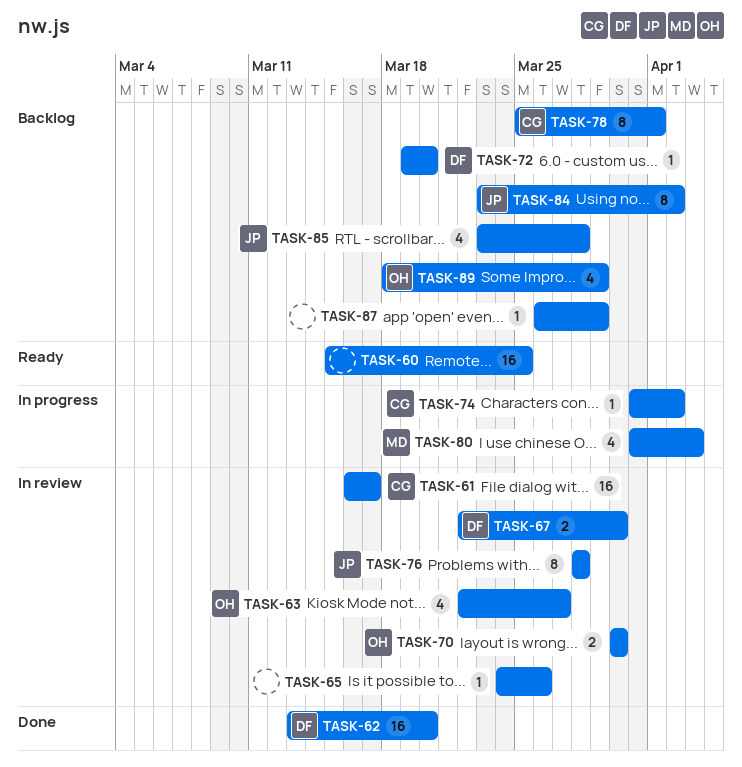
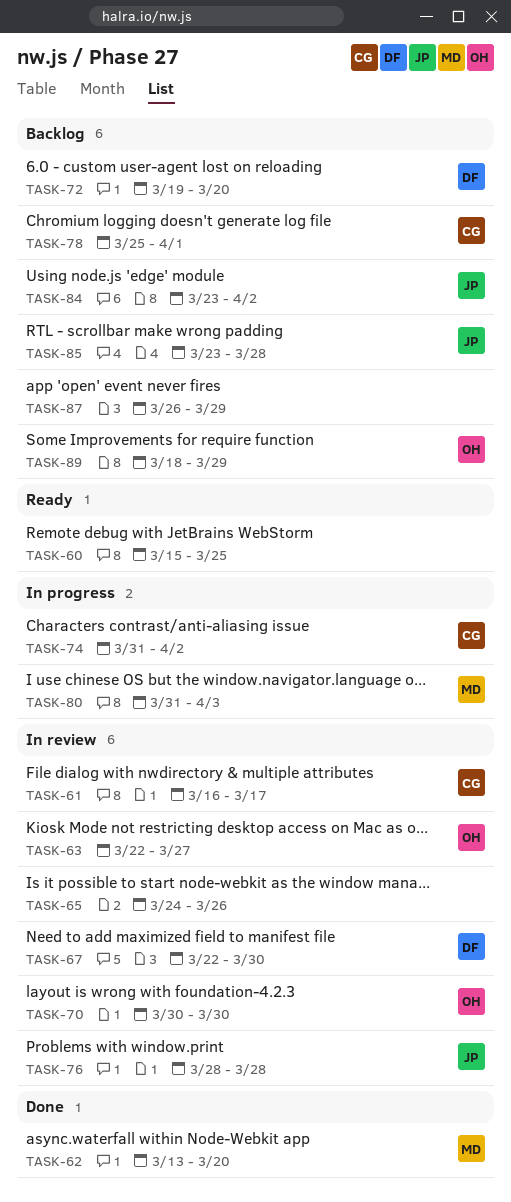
TASK-62, owner: DF -> MD

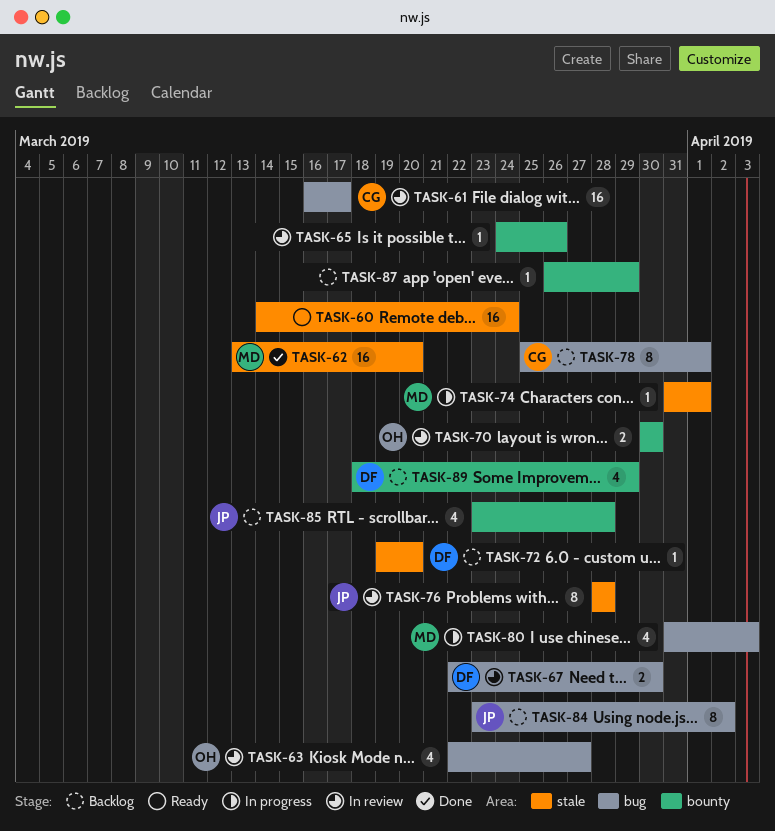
TASK-60, start: Mar 15 -> Mar 14
TASK-60, due: Mar 25 -> Mar 24
TASK-74, owner: CG -> MD
TASK-74, due: Apr 2 -> Apr 1
TASK-89, owner: OH -> DF

